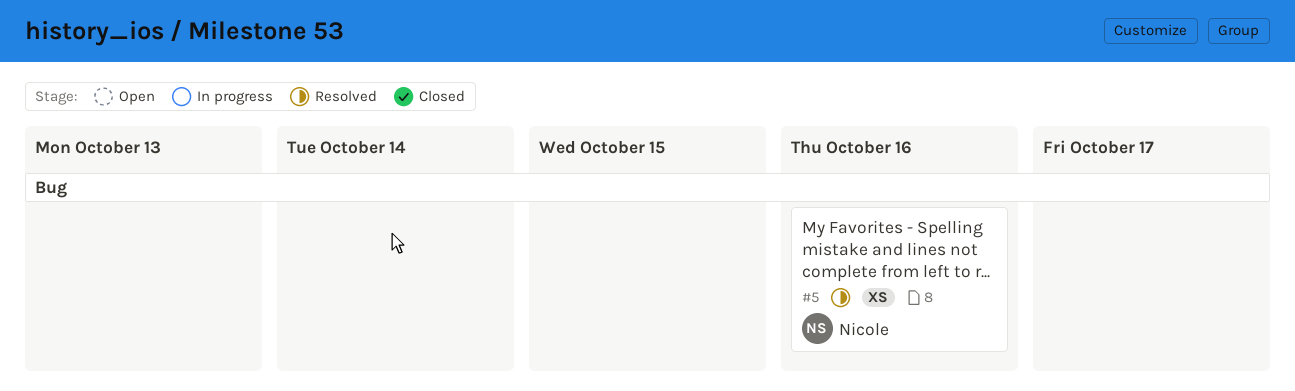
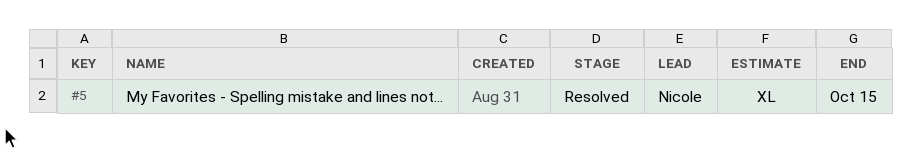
#5, estimate: XS -> XL
#5, due: Oct 16 -> Oct 15

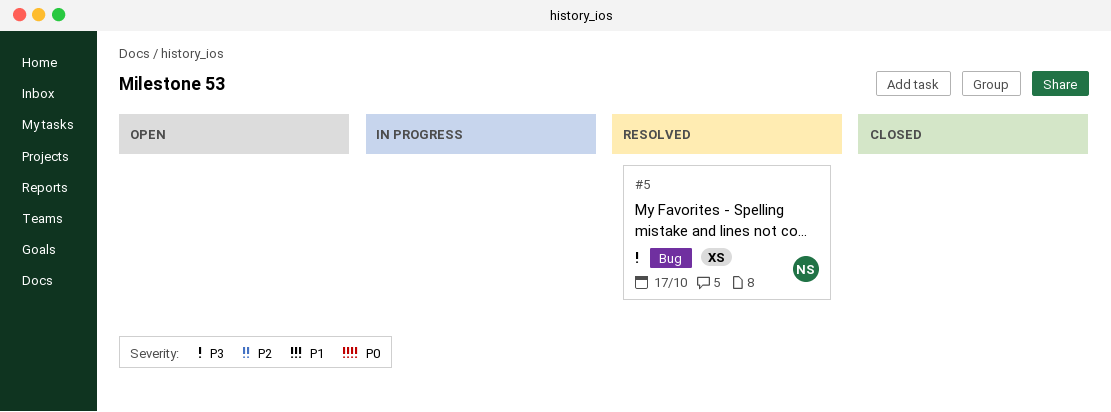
#5, estimate: XL -> XS
#5, due: Oct 15 -> Oct 17

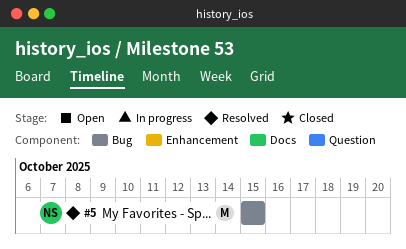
#5, estimate: XS -> M
#5, due: Oct 17 -> Oct 15

